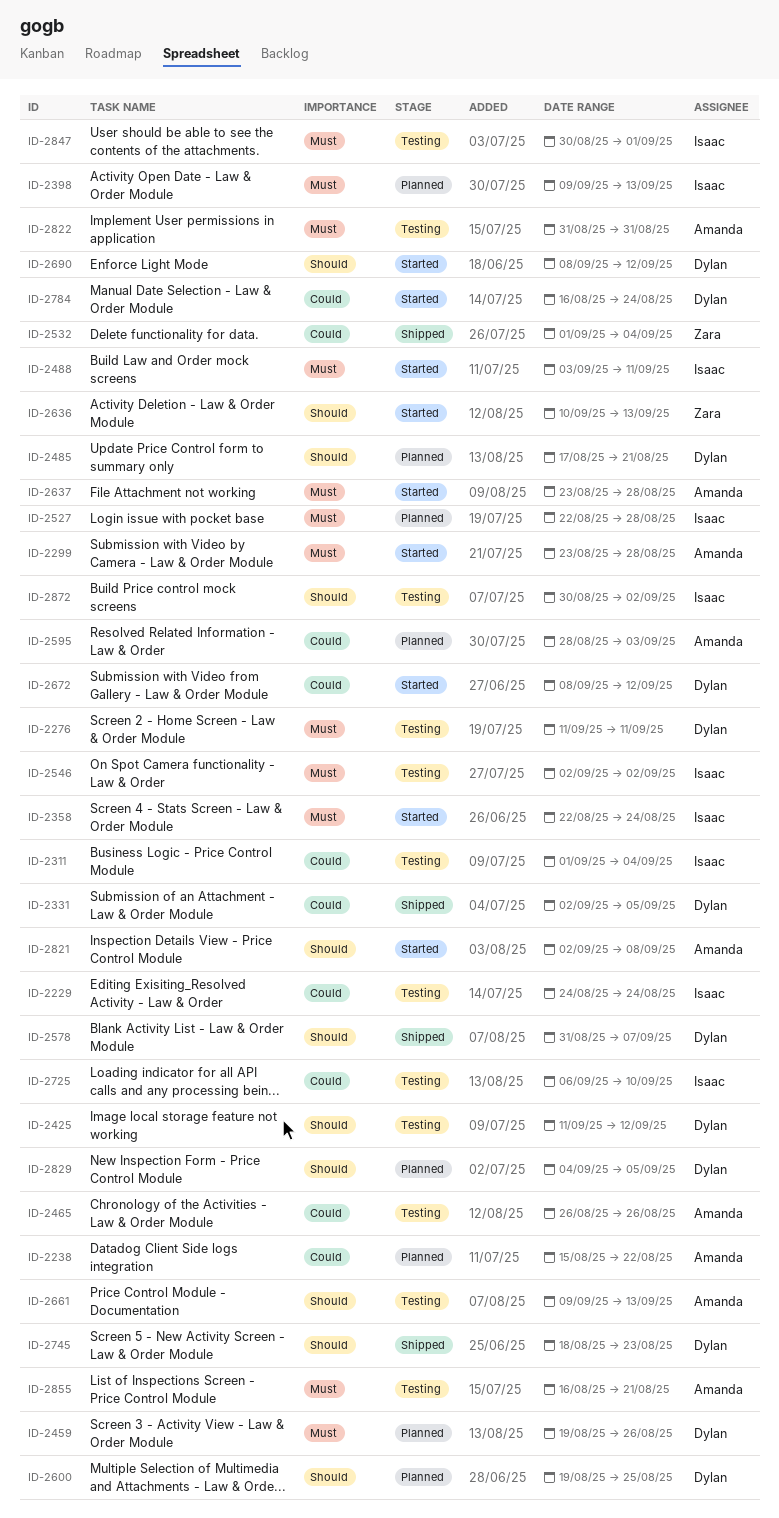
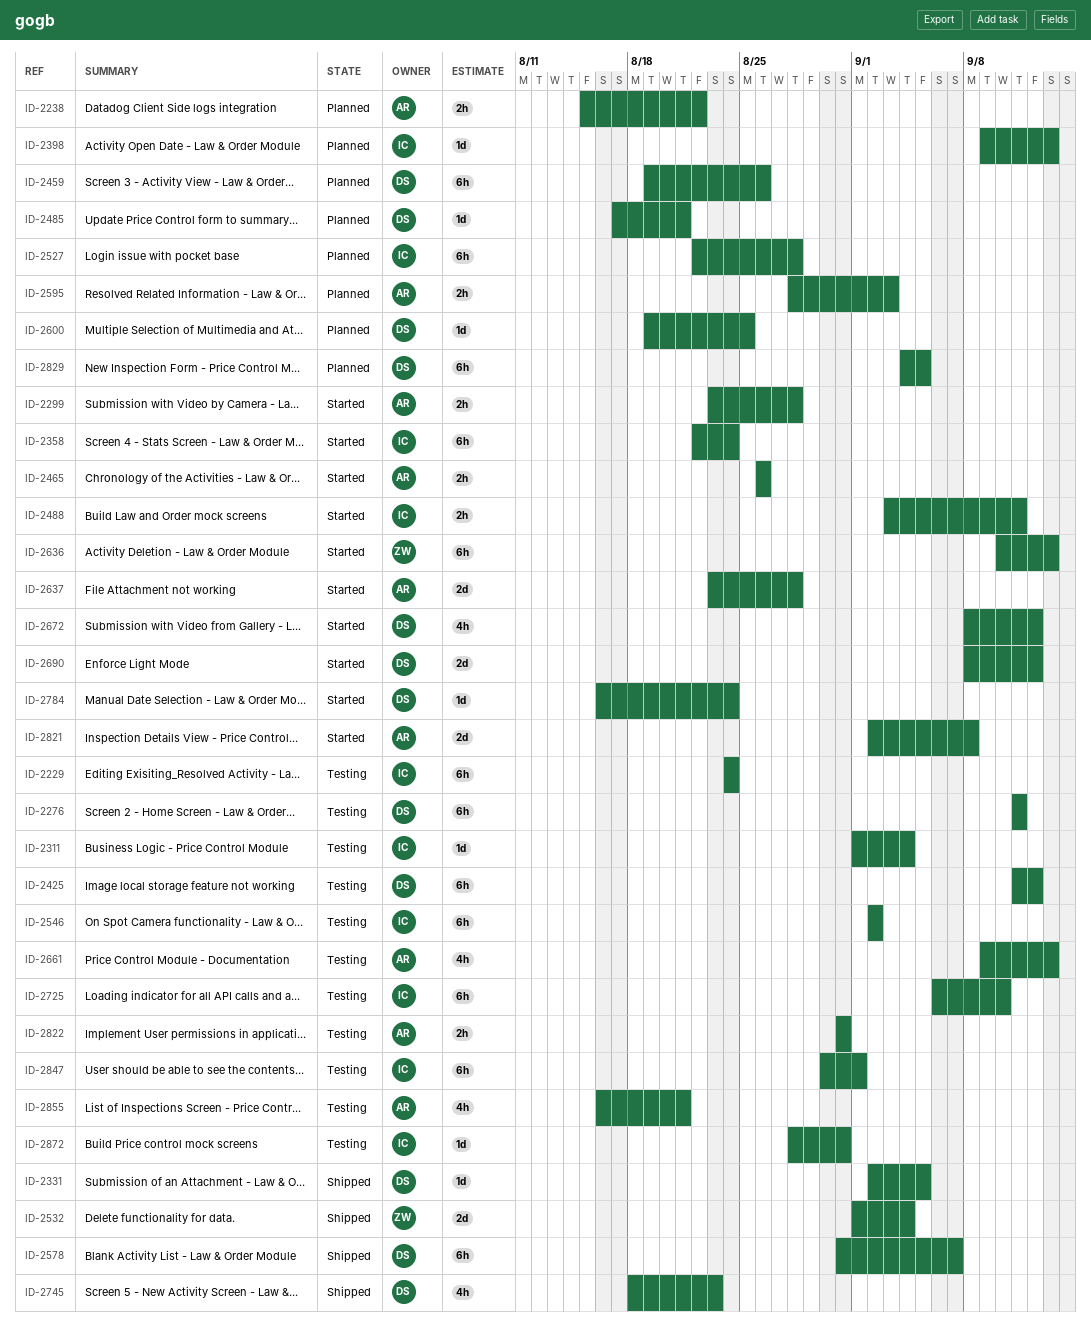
ID-2465, status: Testing -> Started
ID-2872, start: Aug 30 -> Aug 28
ID-2872, due: Sep 2 -> Aug 31

